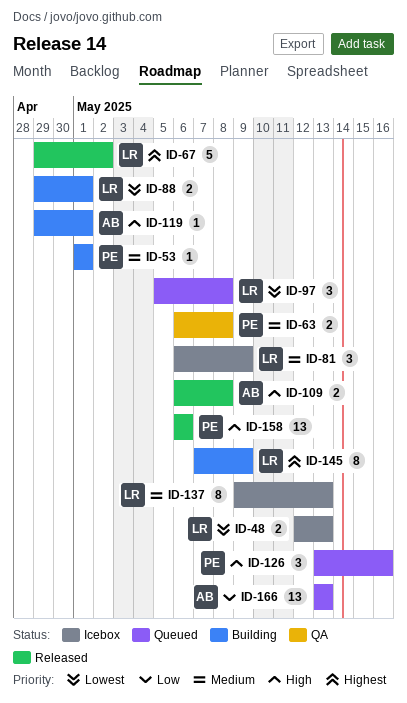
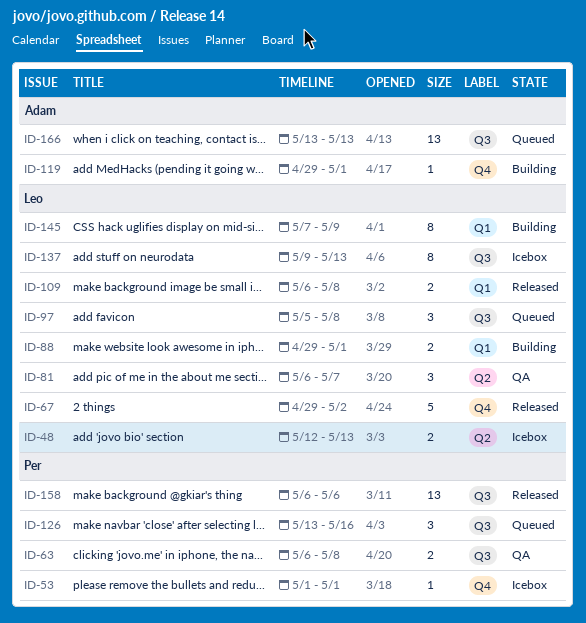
ID-53, status: Building -> Icebox
ID-81, status: Icebox -> QA
ID-81, due: May 9 -> May 7
ID-109, owner: Adam -> Leo

